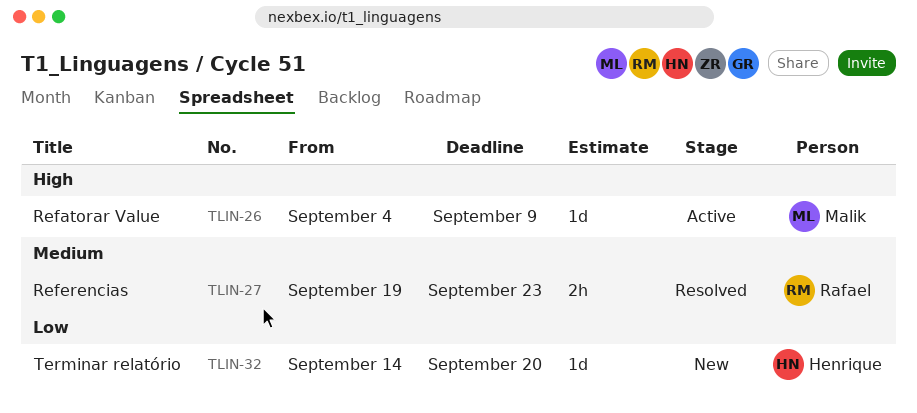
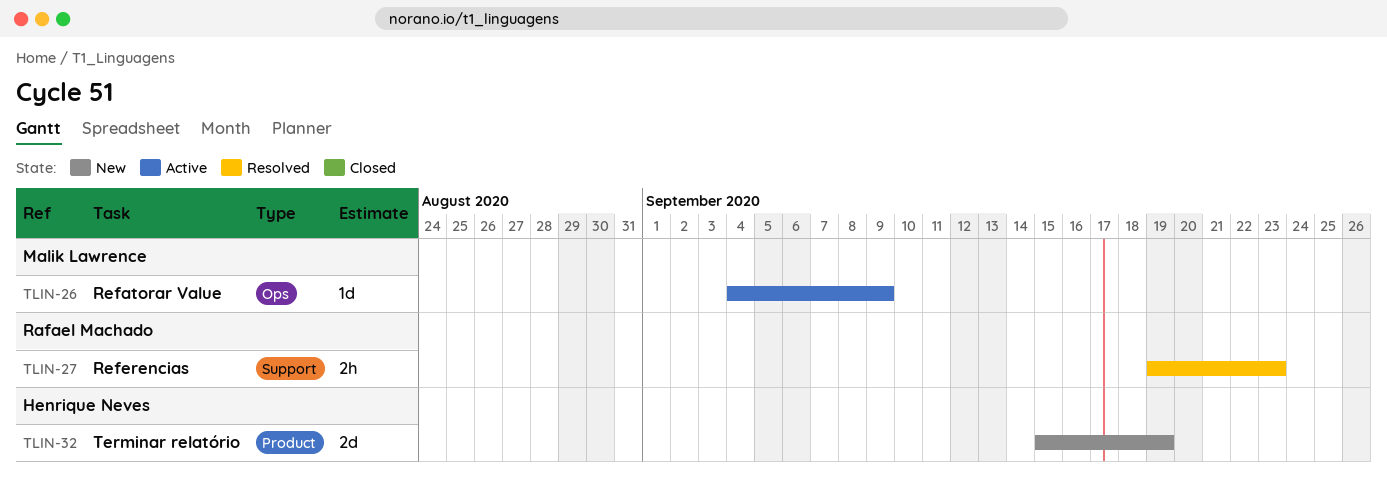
TLIN-32, estimate: 1d -> 2d
TLIN-32, start: Sep 14 -> Sep 15
TLIN-32, due: Sep 20 -> Sep 19

